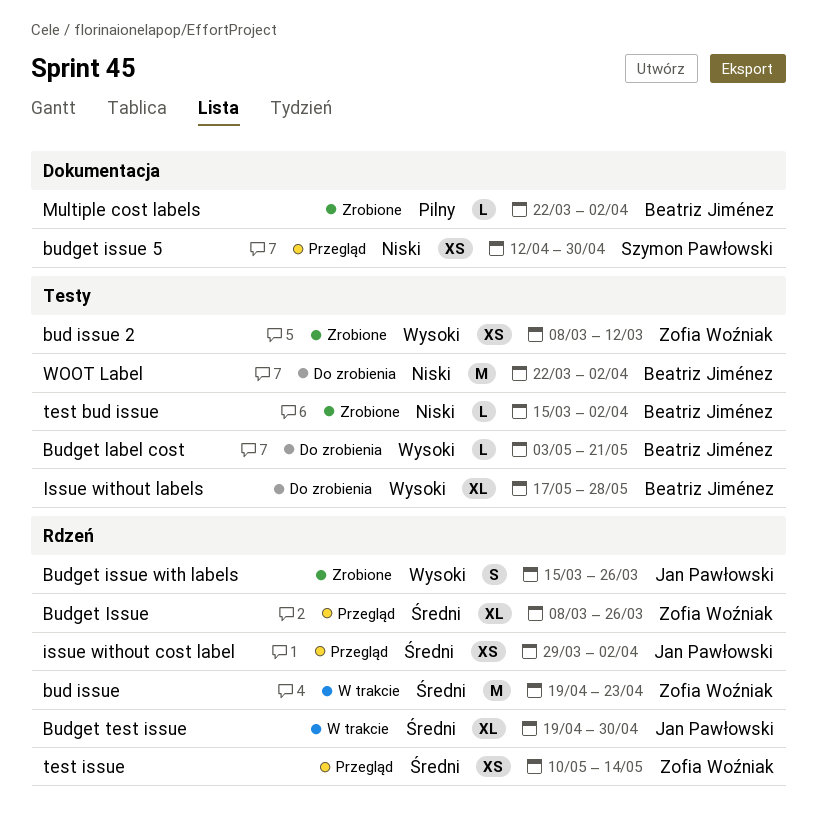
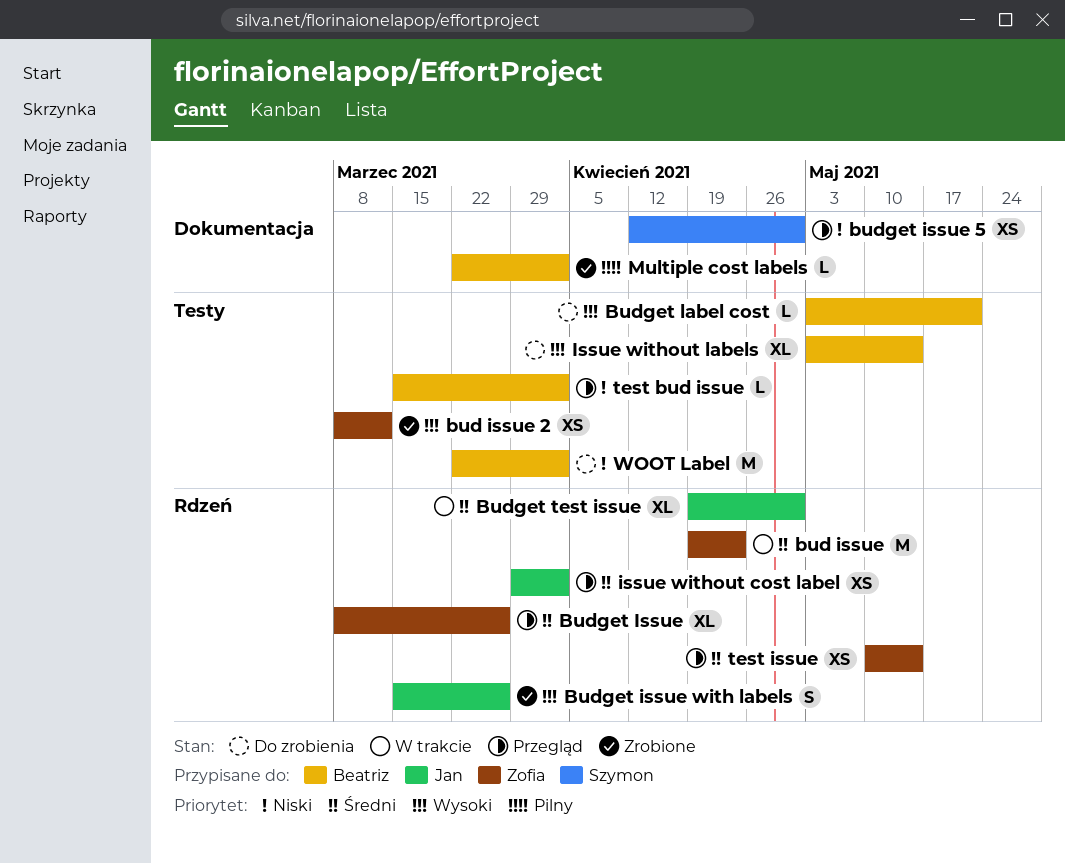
Issue without labels, start: May 17 -> May 3
Issue without labels, due: May 28 -> May 14
test bud issue, status: Zrobione -> Przegląd

